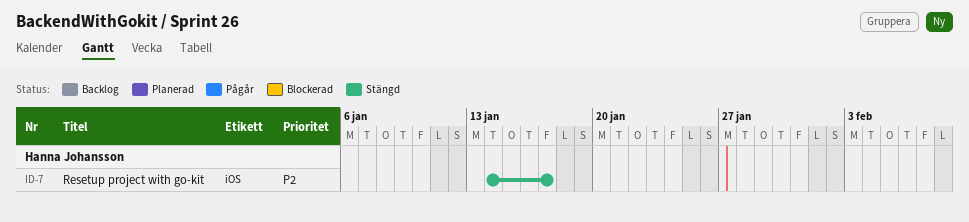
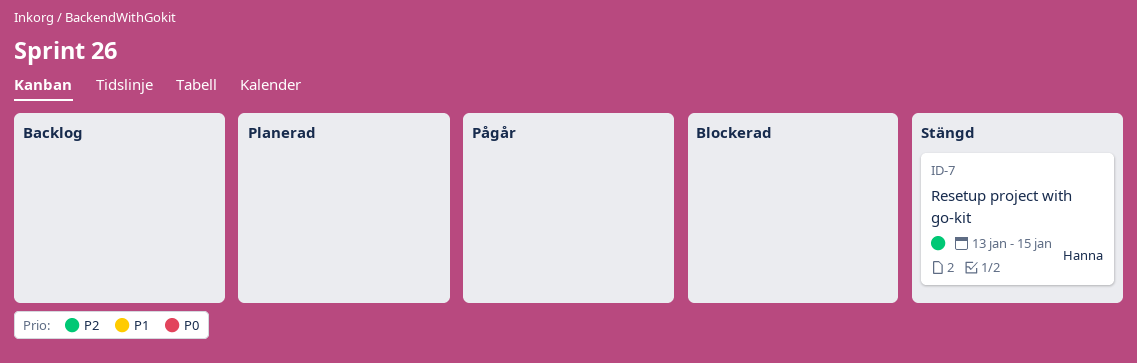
ID-7, start: Jan 14 -> Jan 13
ID-7, due: Jan 17 -> Jan 15

